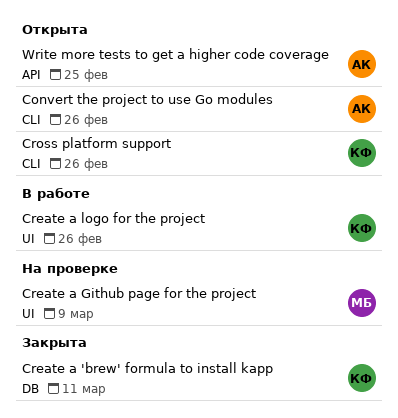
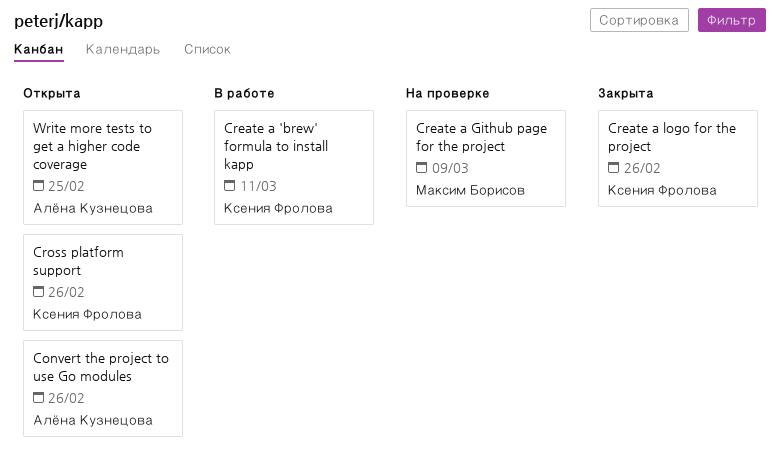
Create a 'brew' formula to install kapp, status: Закрыта -> В работе
Create a logo for the project, status: В работе -> Закрыта

